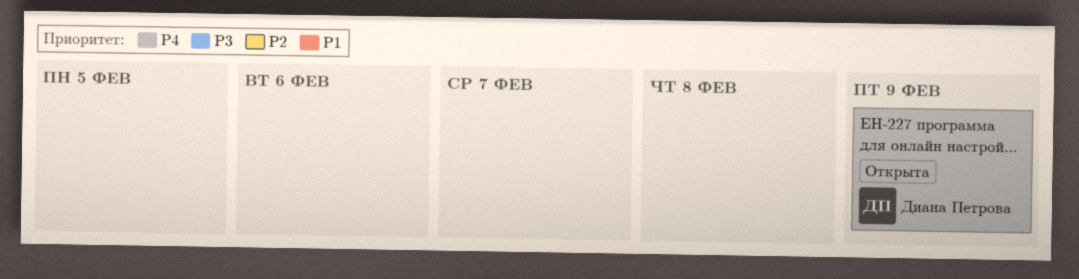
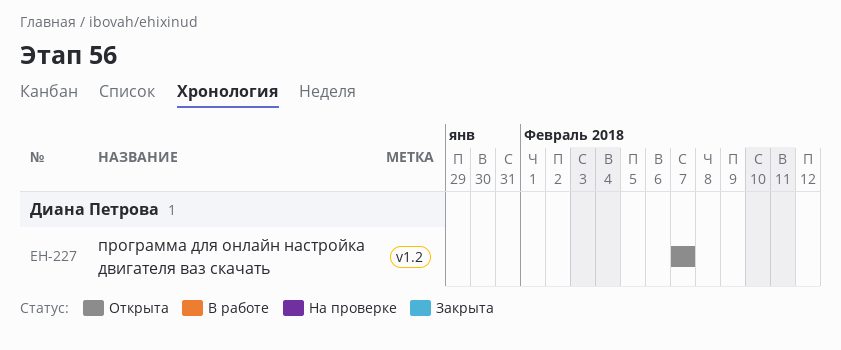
EH-227, due: Feb 9 -> Feb 7

